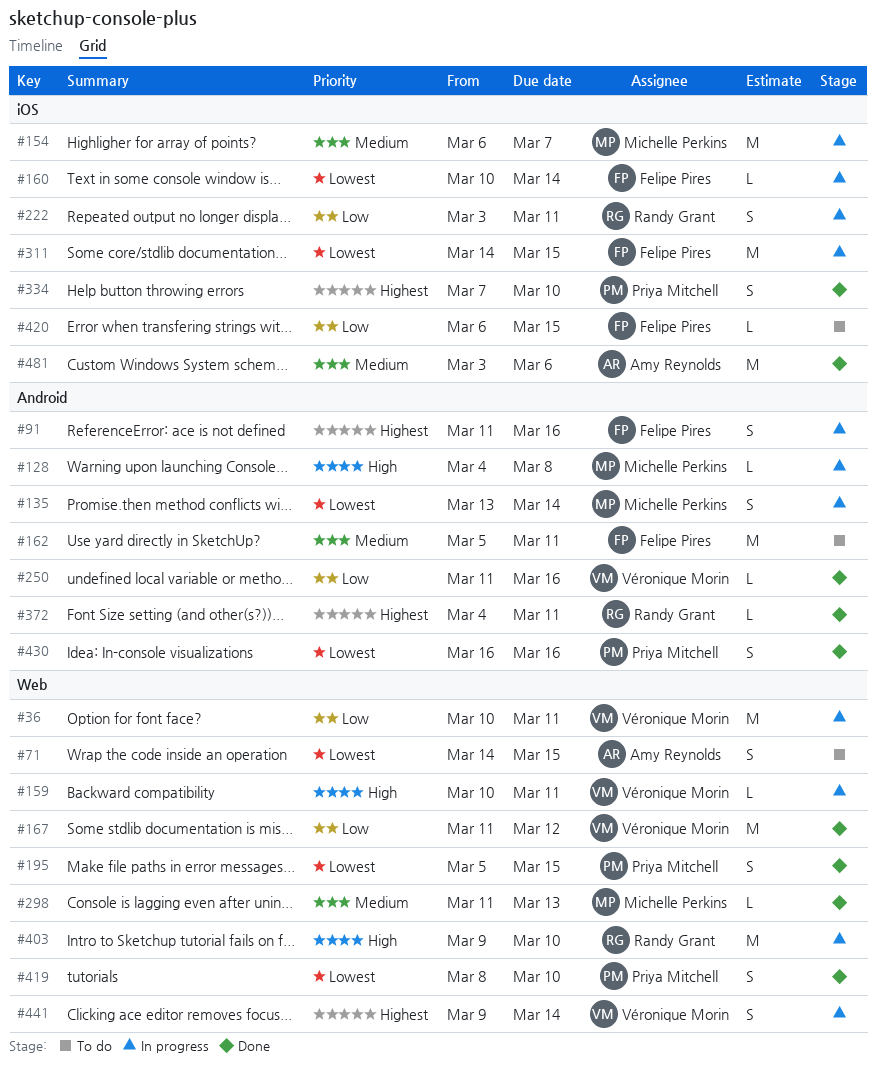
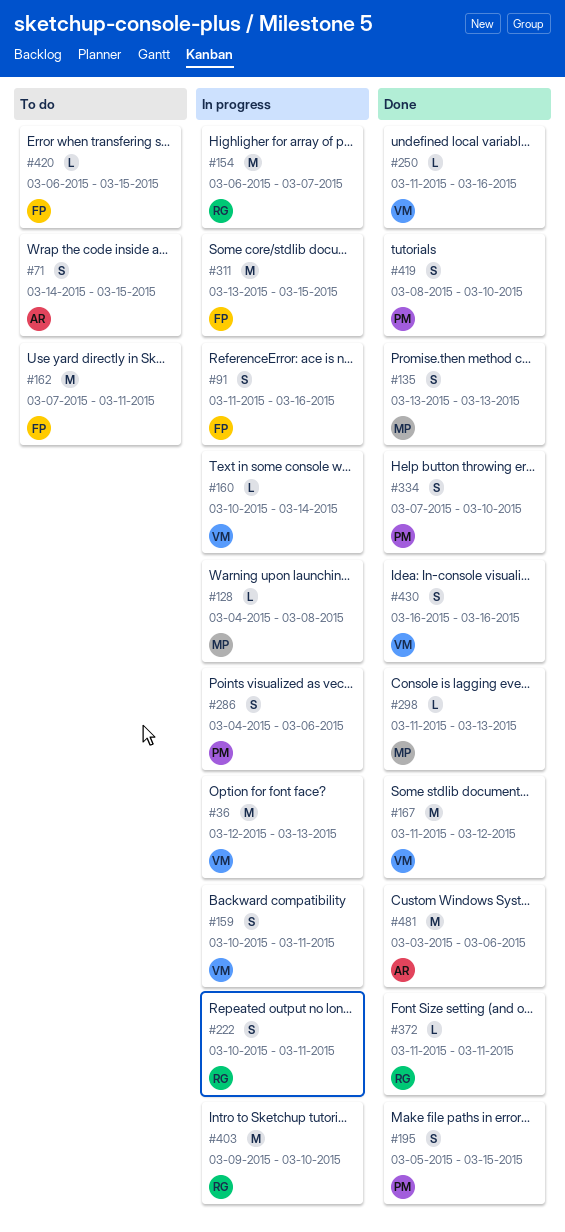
#36, start: Mar 10 -> Mar 12
#36, due: Mar 11 -> Mar 13
#135, status: In progress -> Done
#135, due: Mar 14 -> Mar 13
#154, owner: Michelle Perkins -> Randy Grant
#159, estimate: L -> S
#160, owner: Felipe Pires -> Véronique Morin
#162, start: Mar 5 -> Mar 7
#222, start: Mar 3 -> Mar 10
#286: none -> present
#311, start: Mar 14 -> Mar 13
#372, start: Mar 4 -> Mar 11
#430, owner: Priya Mitchell -> Véronique Morin
#441: present -> none

